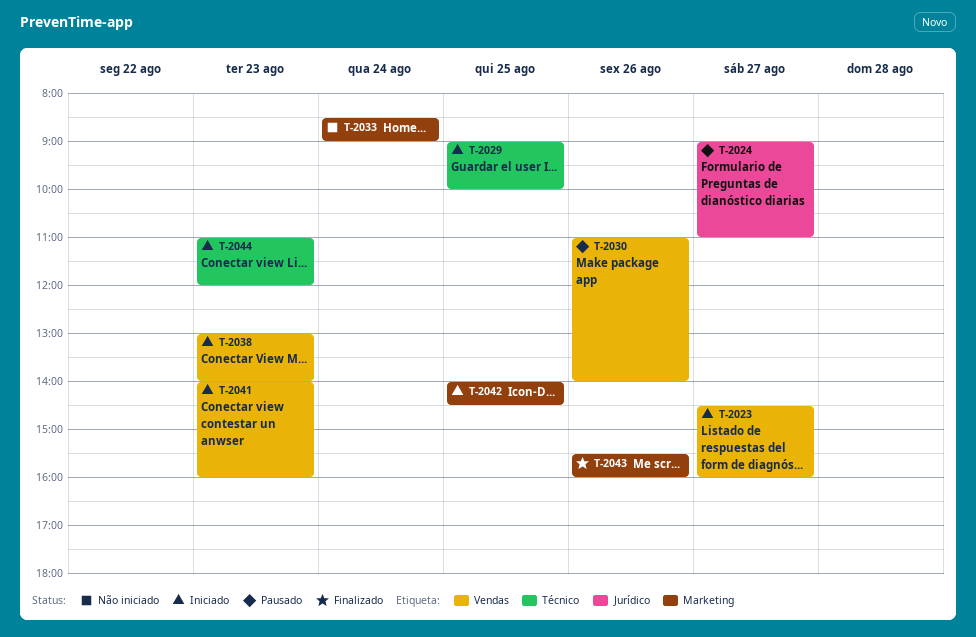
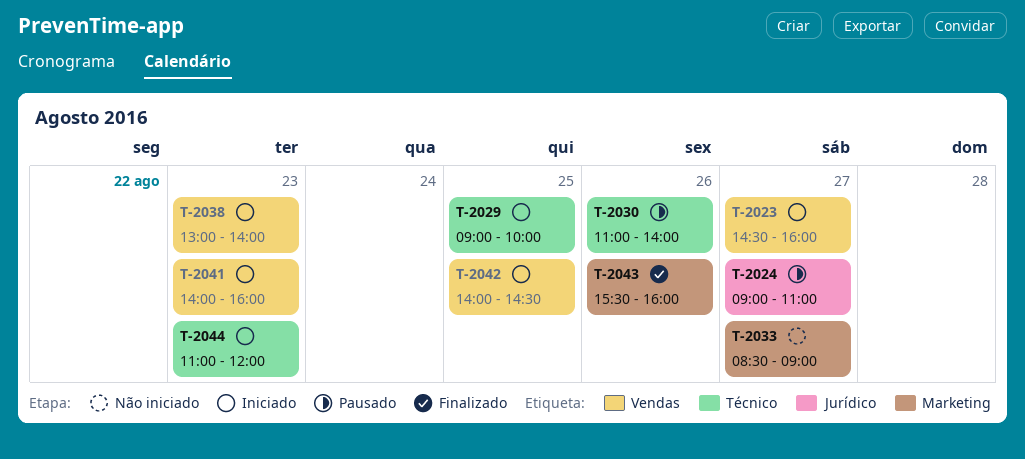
T-2030, label: Vendas -> Técnico
T-2033, day: Aug 24 -> Aug 27
T-2042, label: Marketing -> Vendas

